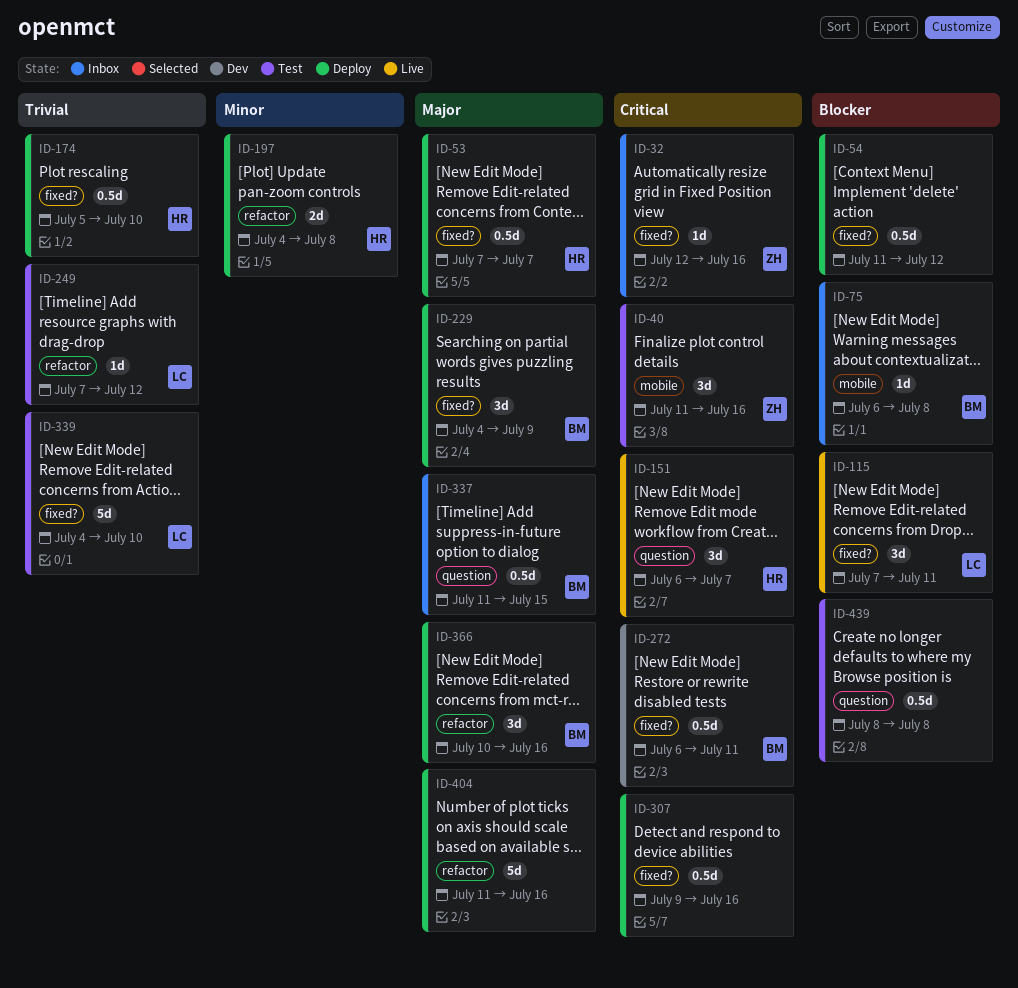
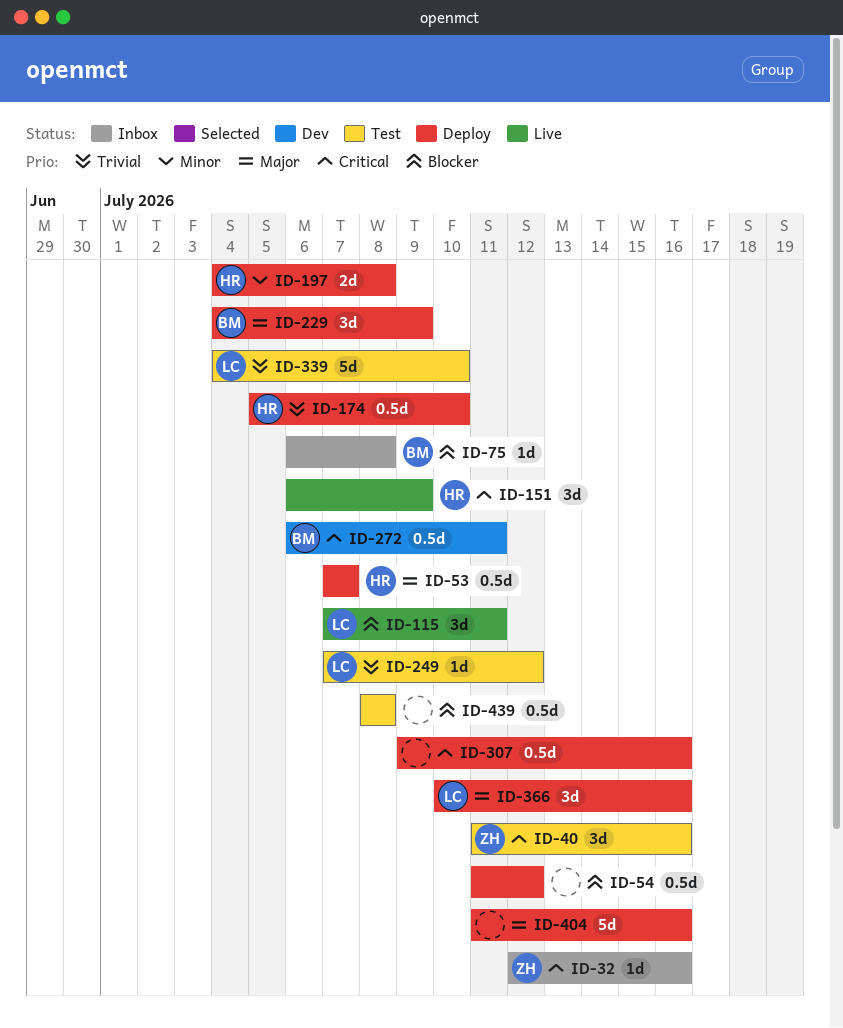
ID-151, due: Jul 7 -> Jul 9
ID-337: present -> none
ID-366, owner: BM -> LC

